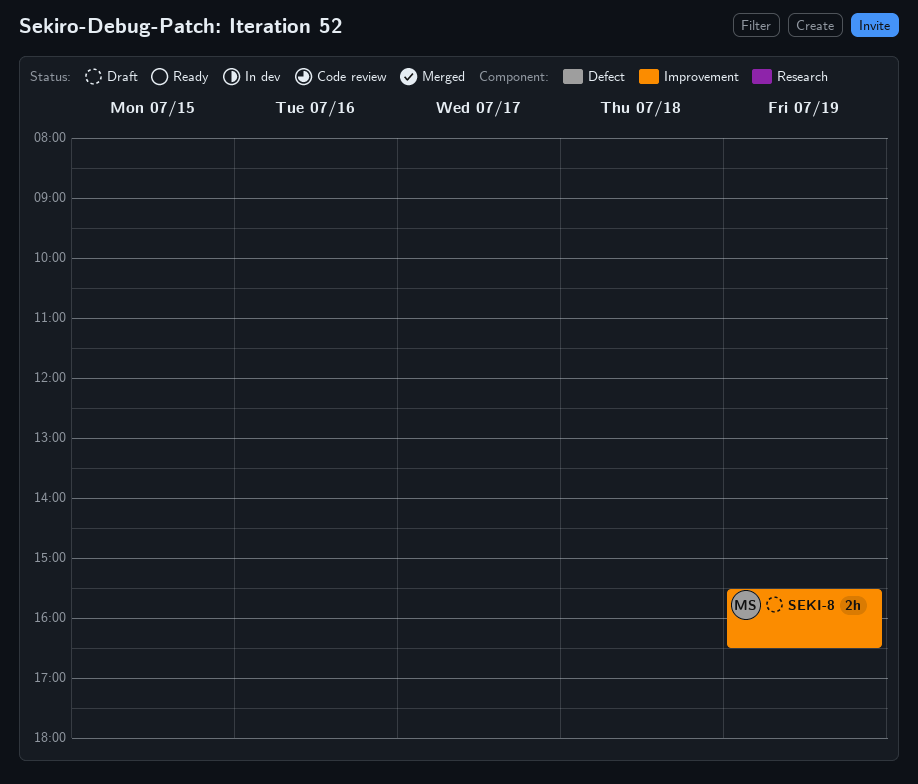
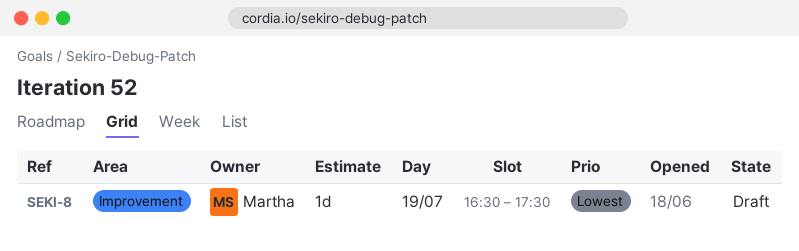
SEKI-8, estimate: 2h -> 1d
SEKI-8, begins: 15:30 -> 16:30
SEKI-8, ends: 16:30 -> 17:30

